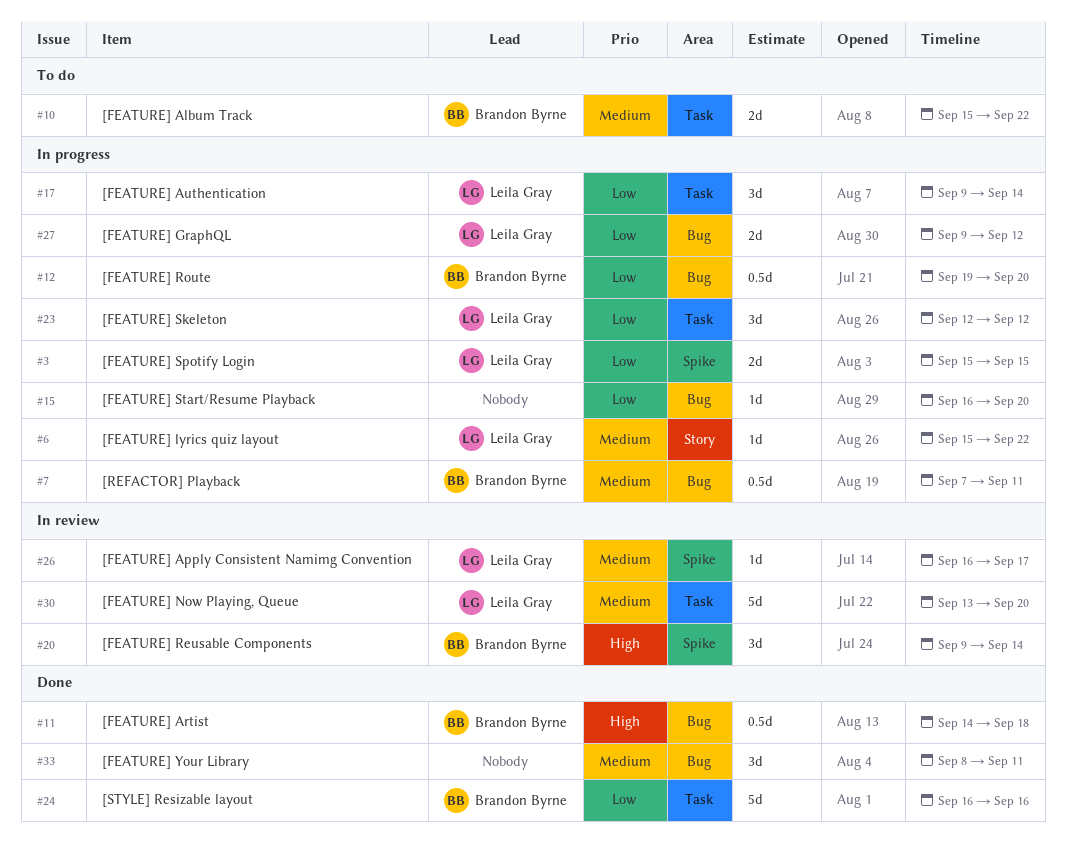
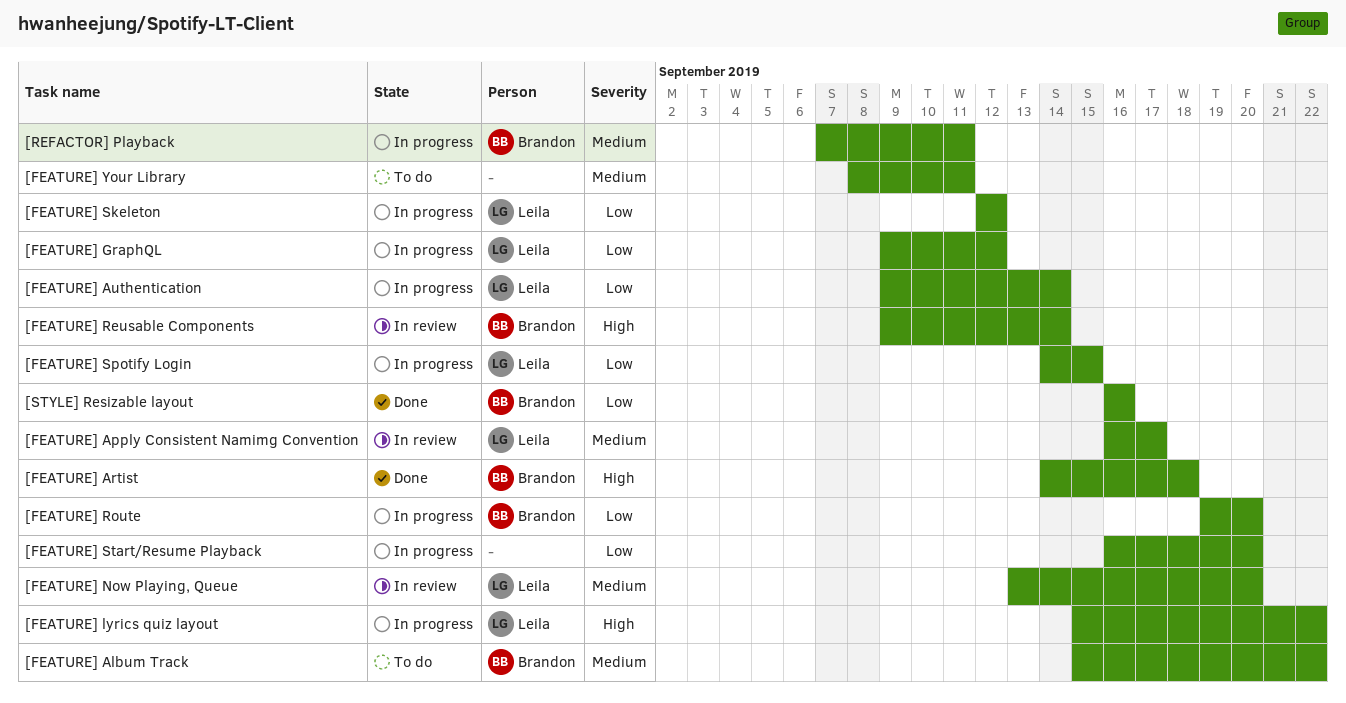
[FEATURE] lyrics quiz layout, priority: Medium -> High
[FEATURE] Spotify Login, start: Sep 15 -> Sep 14
[FEATURE] Your Library, status: Done -> To do

